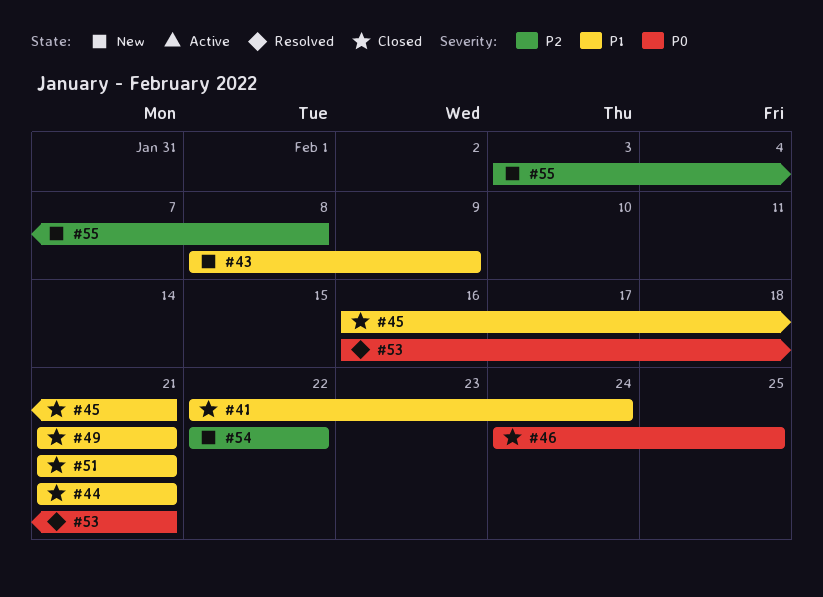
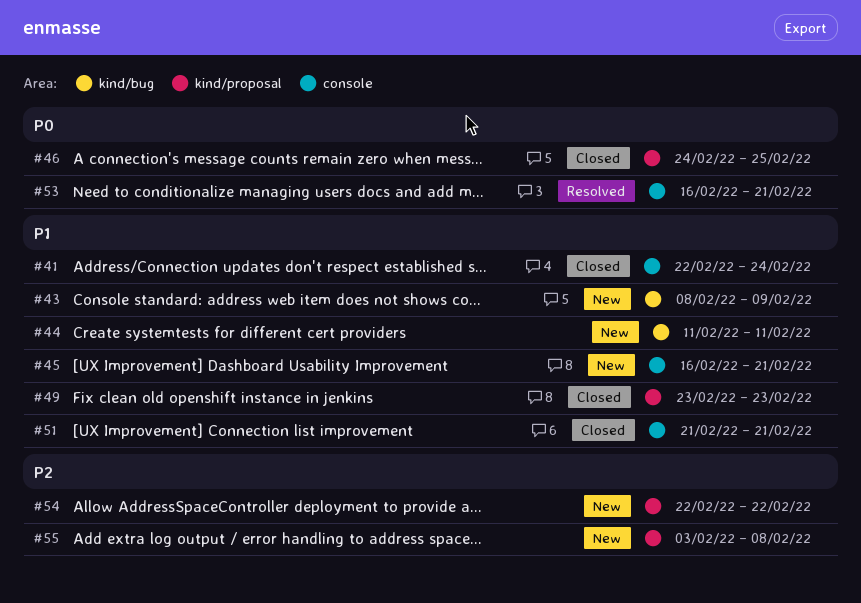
#44, status: Closed -> New
#44, start: Feb 21 -> Feb 11
#44, due: Feb 21 -> Feb 11
#45, status: Closed -> New
#49, start: Feb 21 -> Feb 23
#49, due: Feb 21 -> Feb 23

